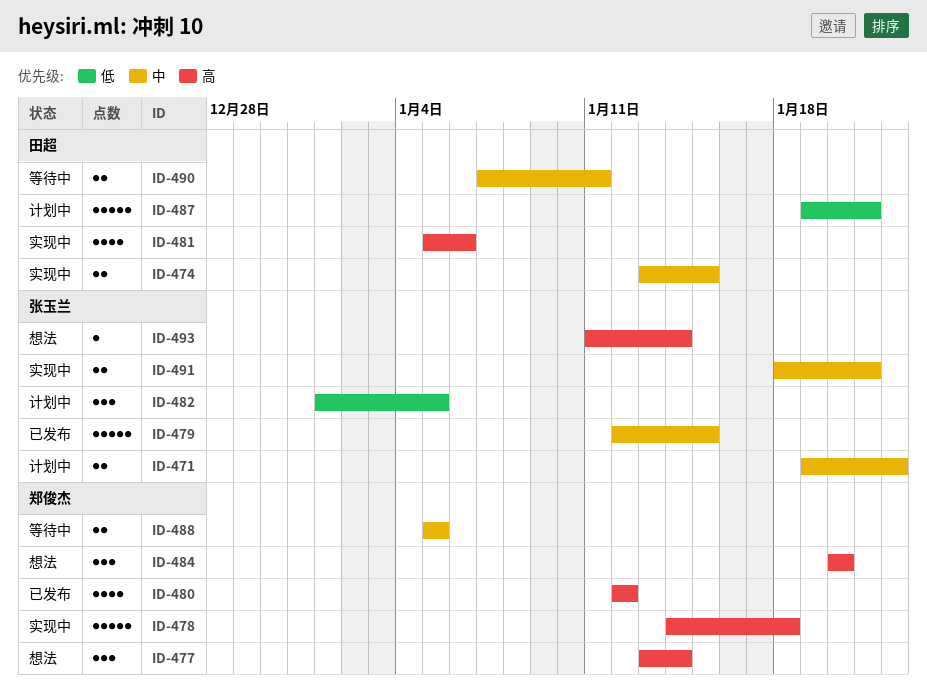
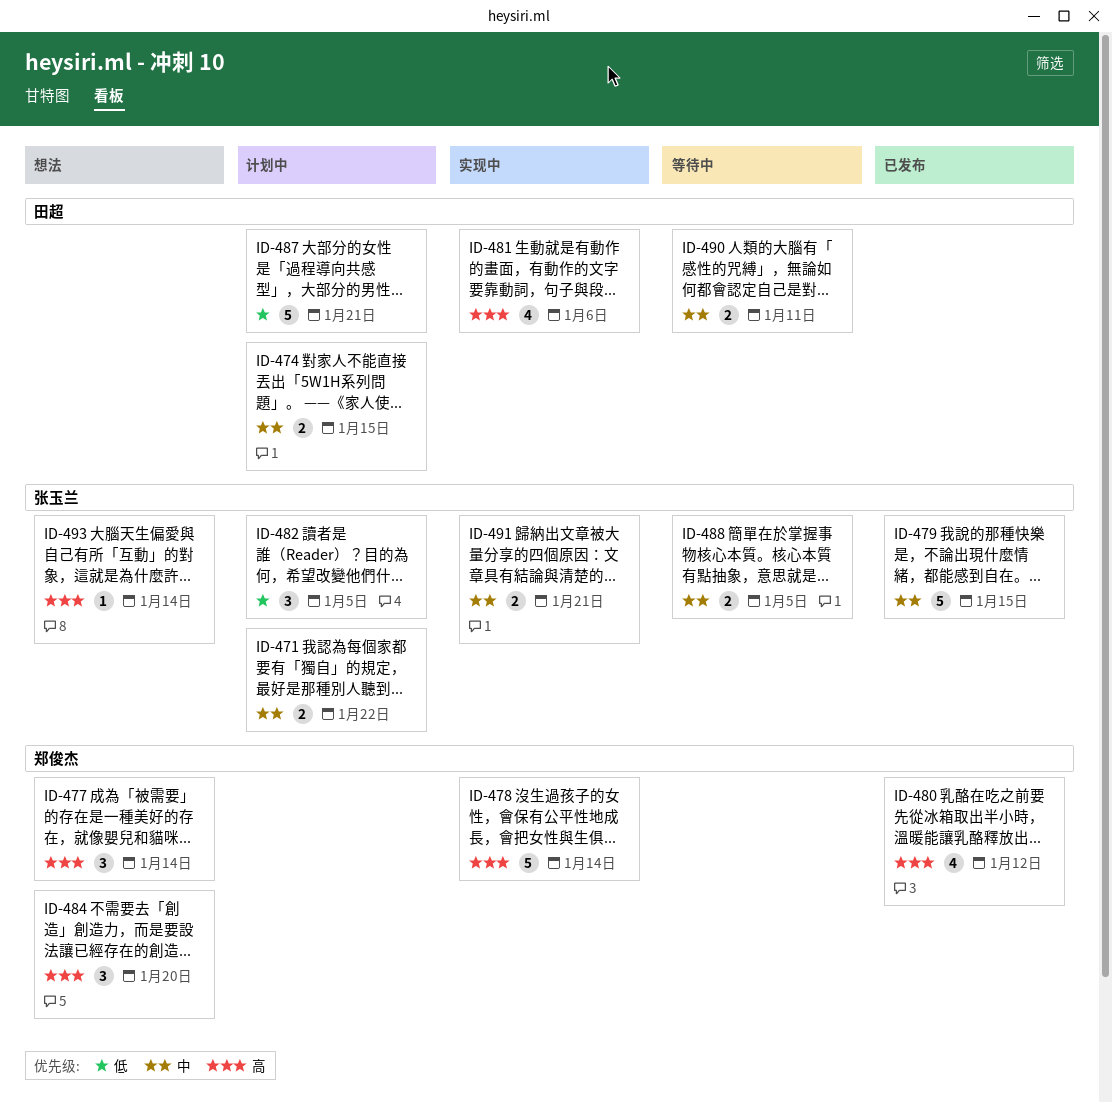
ID-474, status: 实现中 -> 计划中
ID-478, due: Jan 18 -> Jan 14
ID-488, owner: 郑俊杰 -> 张玉兰

